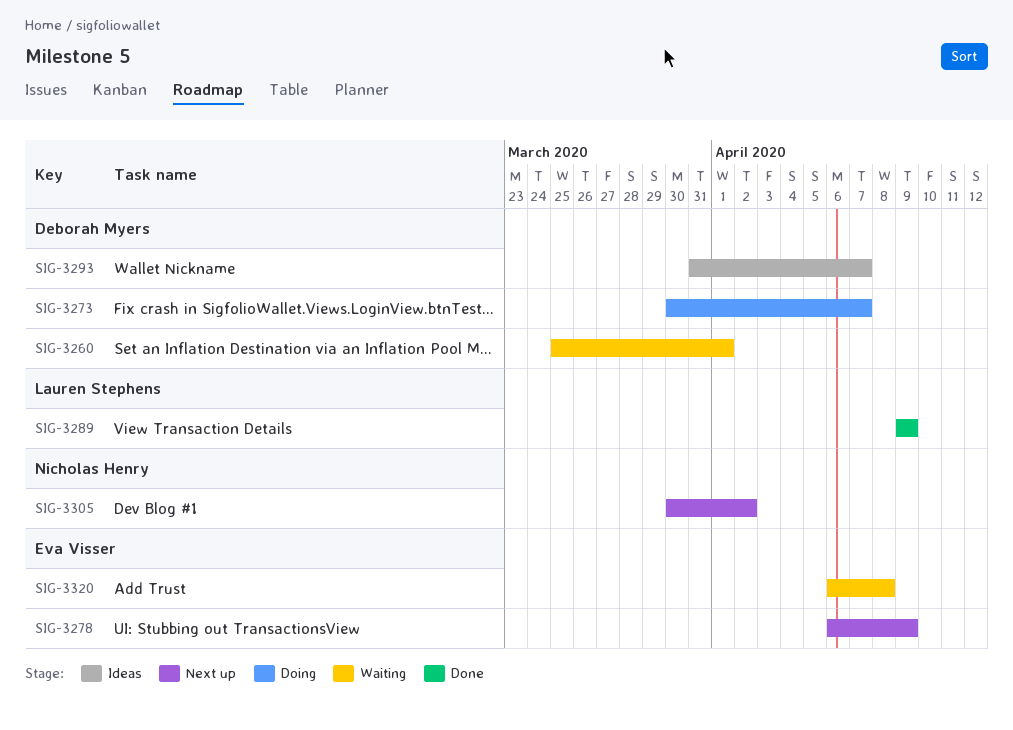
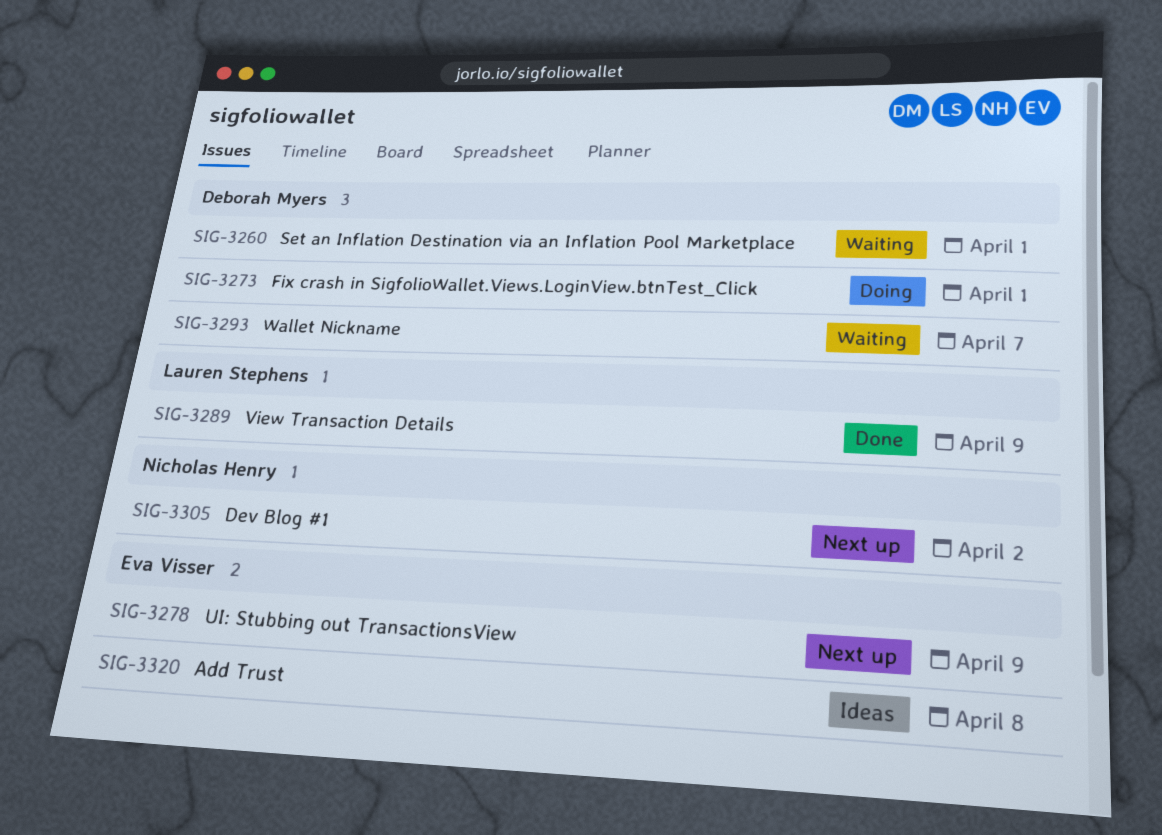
SIG-3273, due: Apr 7 -> Apr 1
SIG-3293, status: Ideas -> Waiting
SIG-3320, status: Waiting -> Ideas

